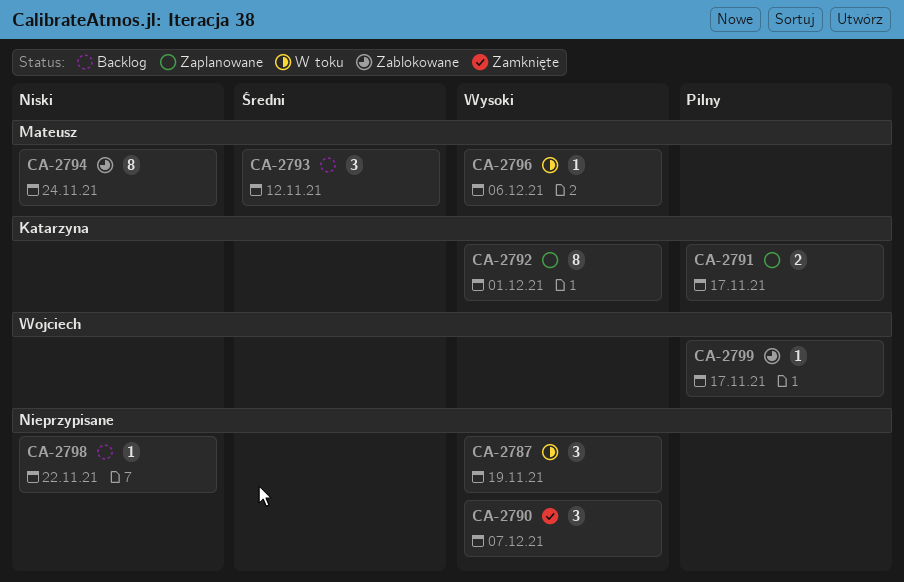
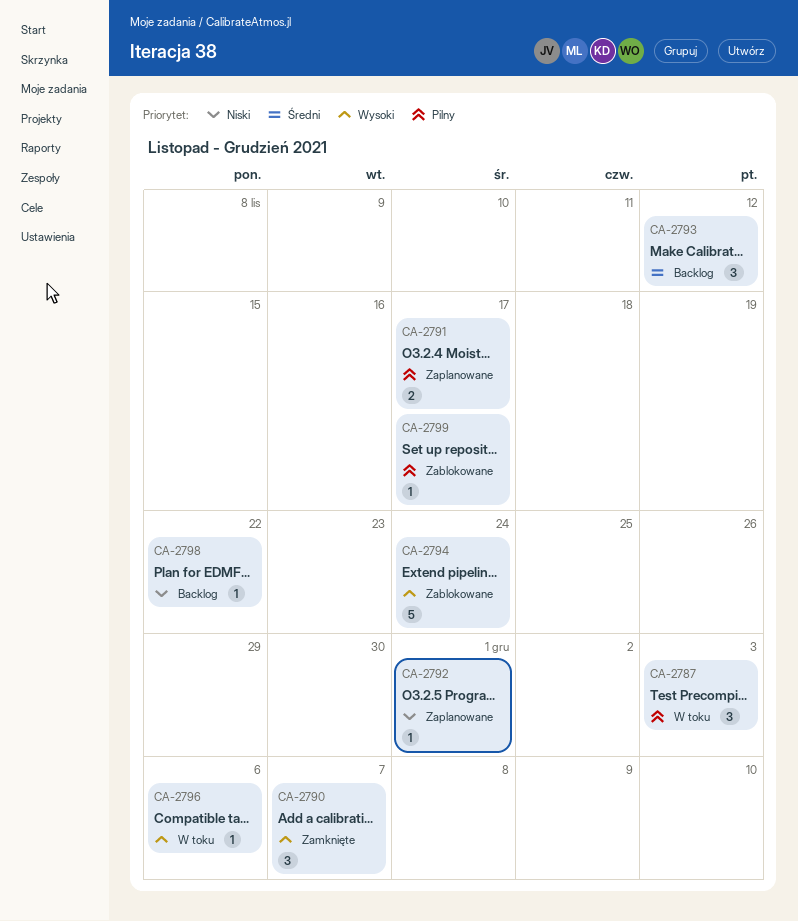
CA-2787, priority: Wysoki -> Pilny
CA-2787, due: Nov 19 -> Dec 3
CA-2792, priority: Wysoki -> Niski
CA-2792, estimate: 8 -> 1
CA-2794, priority: Niski -> Wysoki
CA-2794, estimate: 8 -> 5

